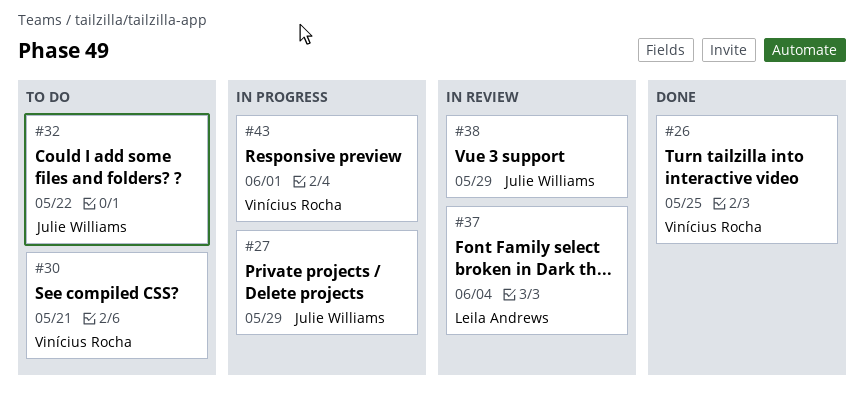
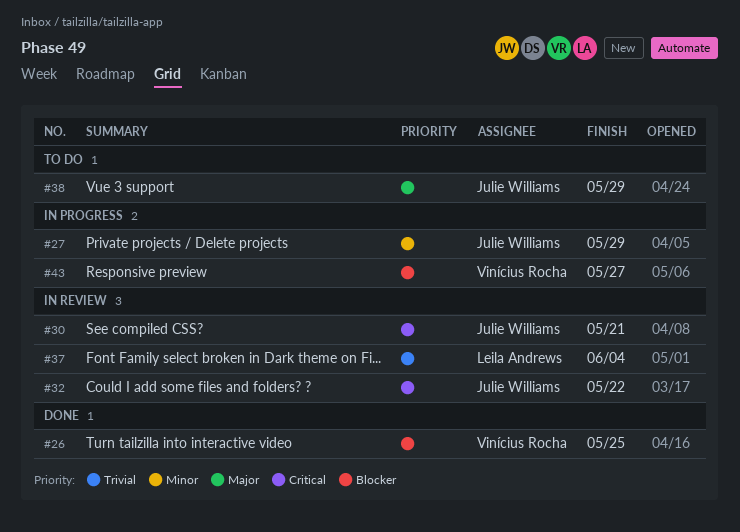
#30, status: To do -> In review
#30, owner: Vinícius Rocha -> Julie Williams
#32, status: To do -> In review
#38, status: In review -> To do
#43, due: Jun 1 -> May 27

